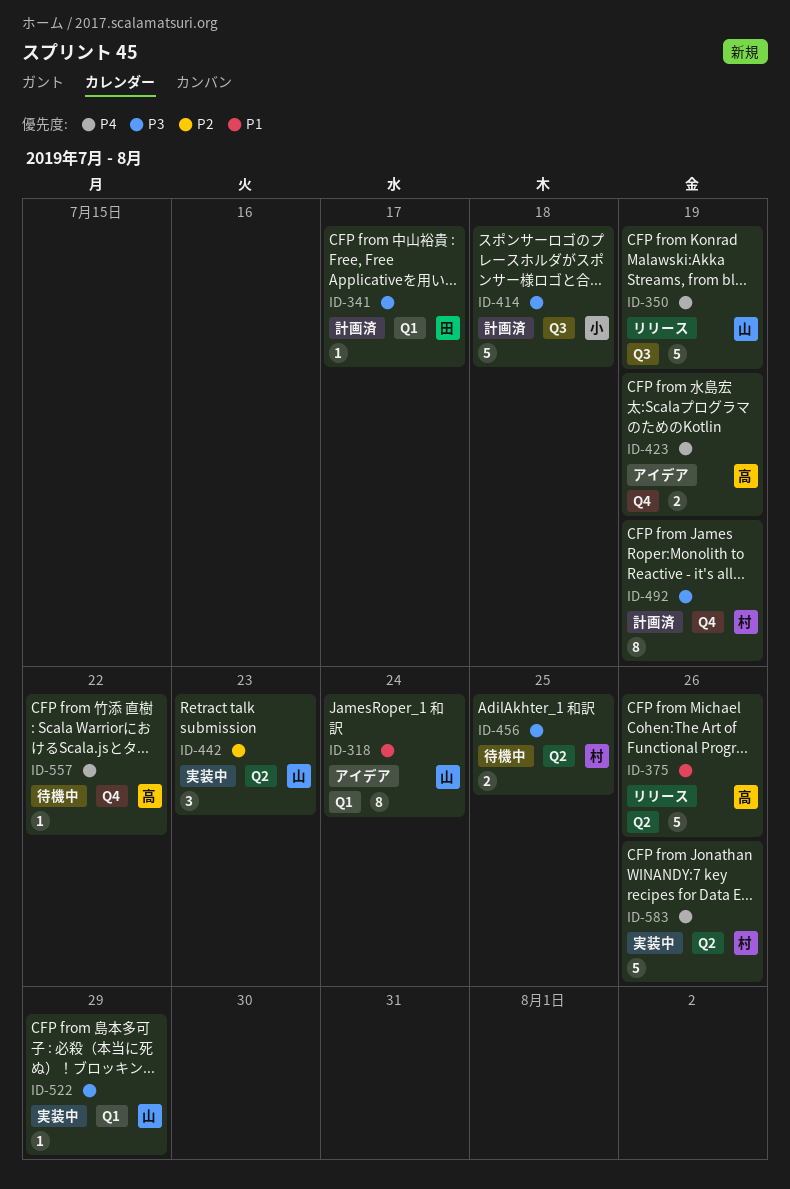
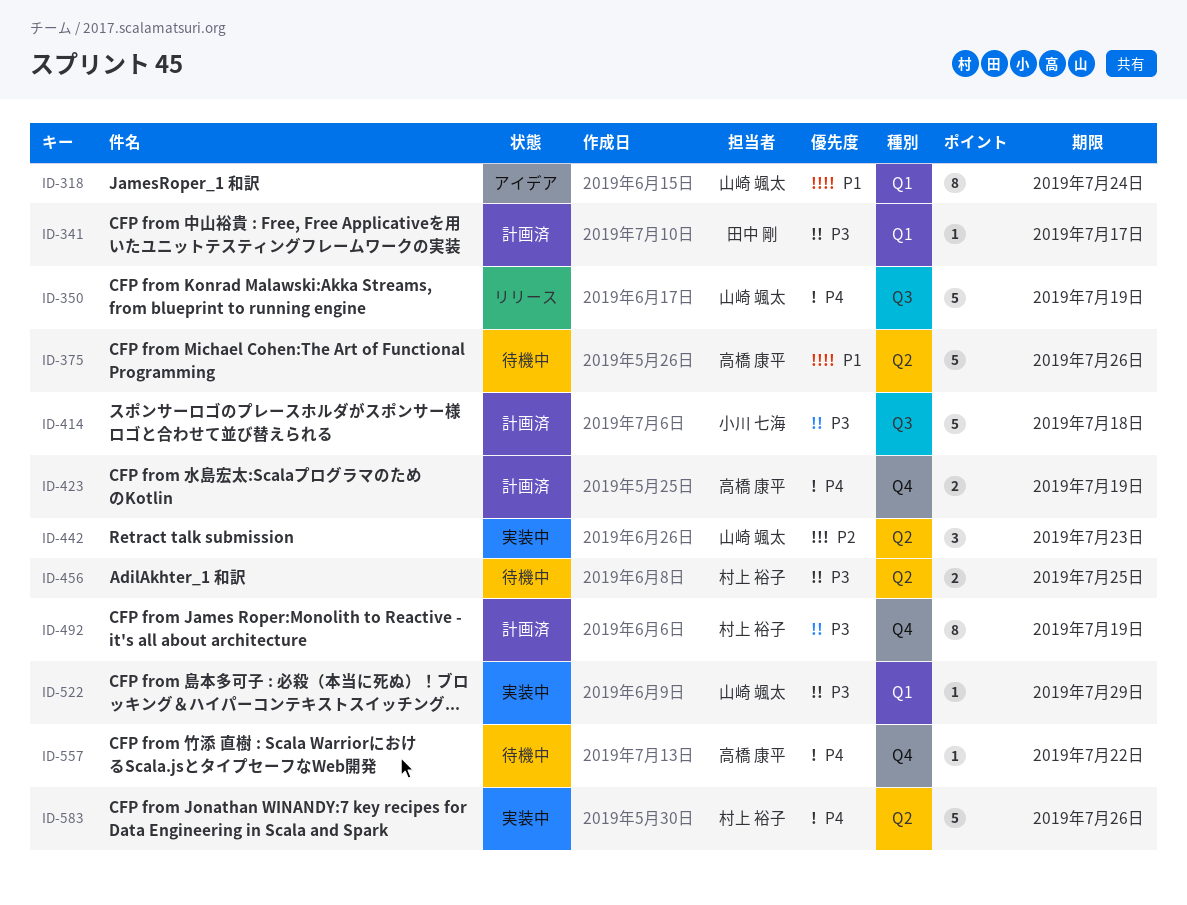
ID-375, status: リリース -> 待機中
ID-423, status: アイデア -> 計画済

